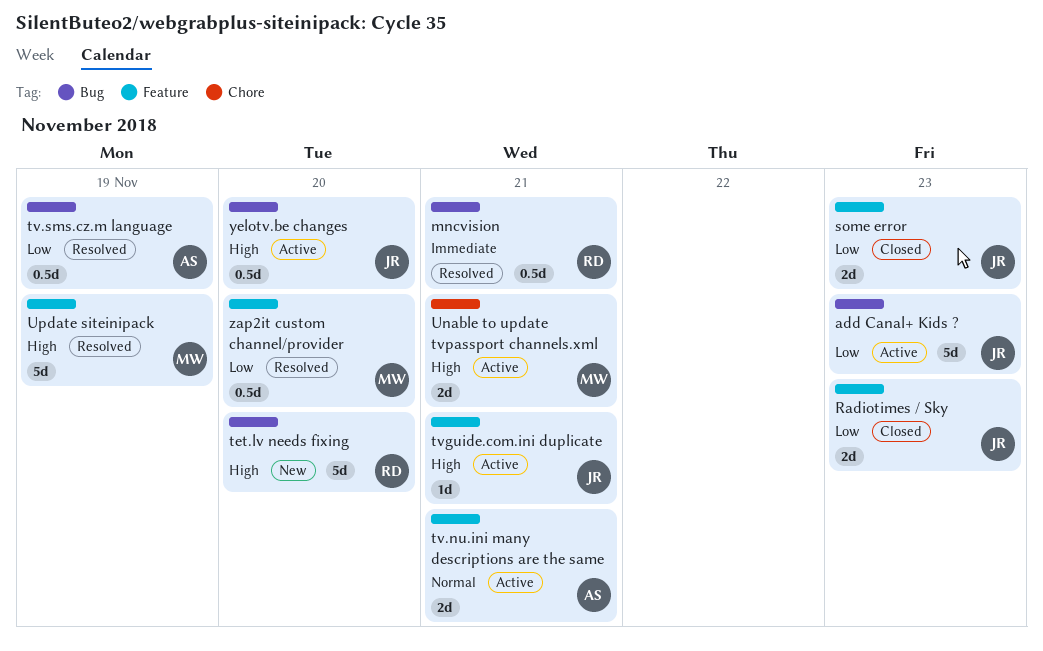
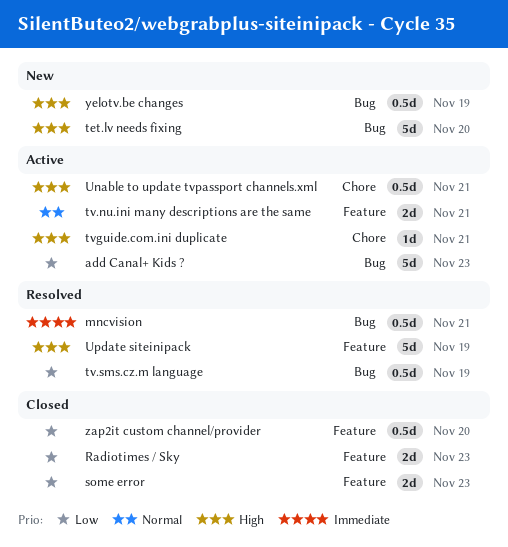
tvguide.com.ini duplicate, label: Feature -> Chore
Unable to update tvpassport channels.xml, estimate: 2d -> 0.5d
yelotv.be changes, status: Active -> New
yelotv.be changes, due: Nov 20 -> Nov 19
zap2it custom channel/provider, status: Resolved -> Closed

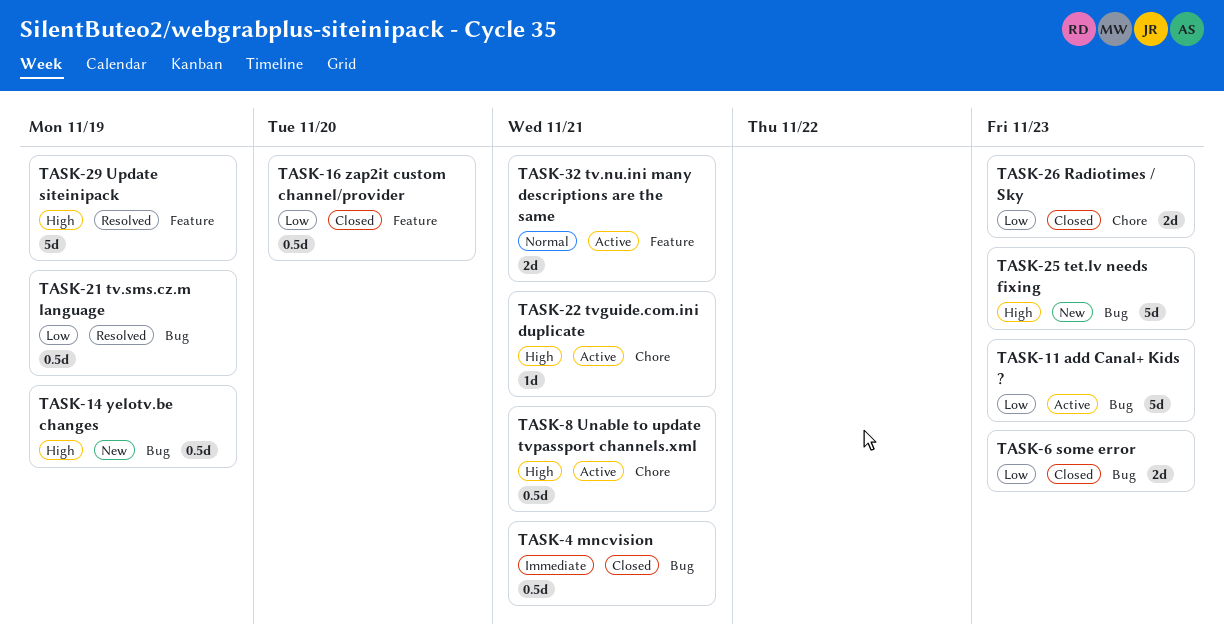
mncvision, status: Resolved -> Closed
Radiotimes / Sky, label: Feature -> Chore
some error, label: Feature -> Bug
tet.lv needs fixing, due: Nov 20 -> Nov 23

